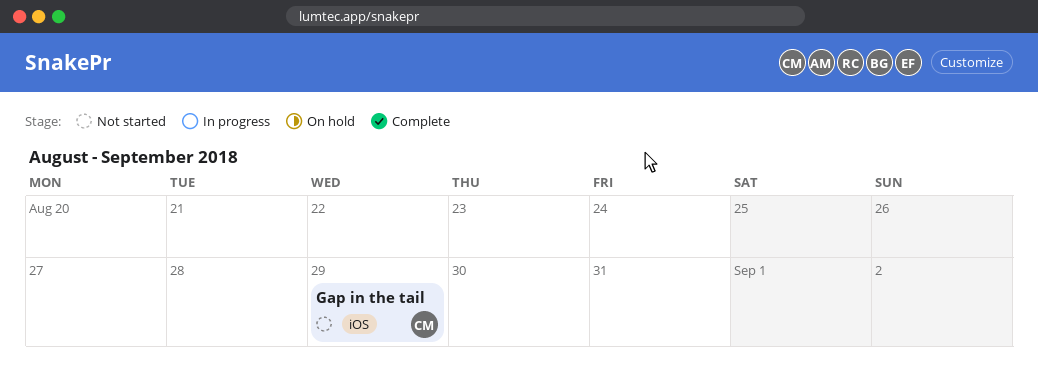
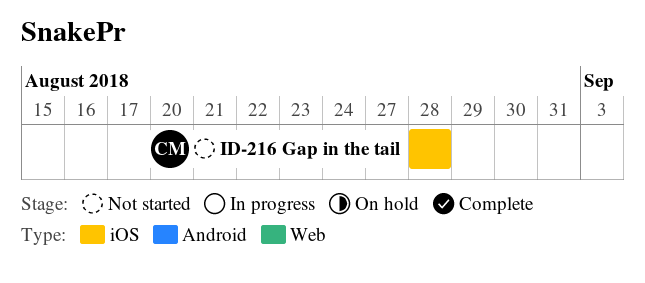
Gap in the tail, due: Aug 29 -> Aug 28

